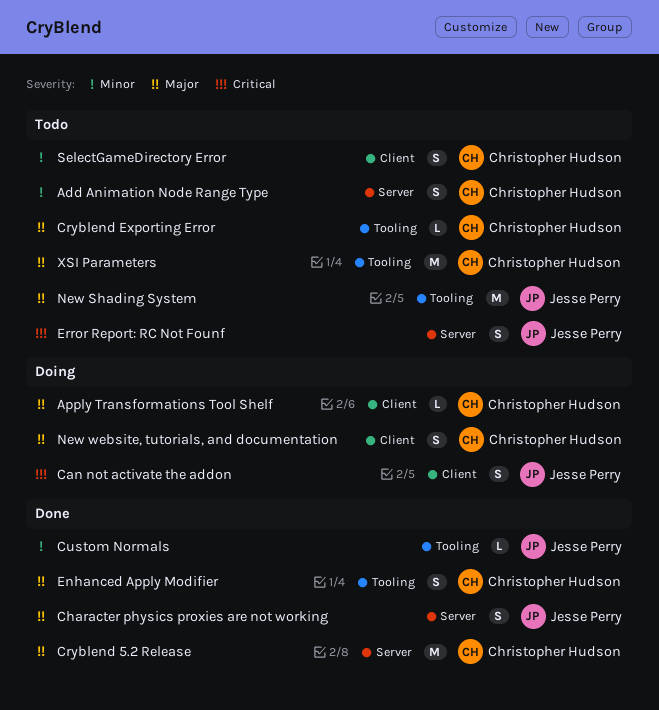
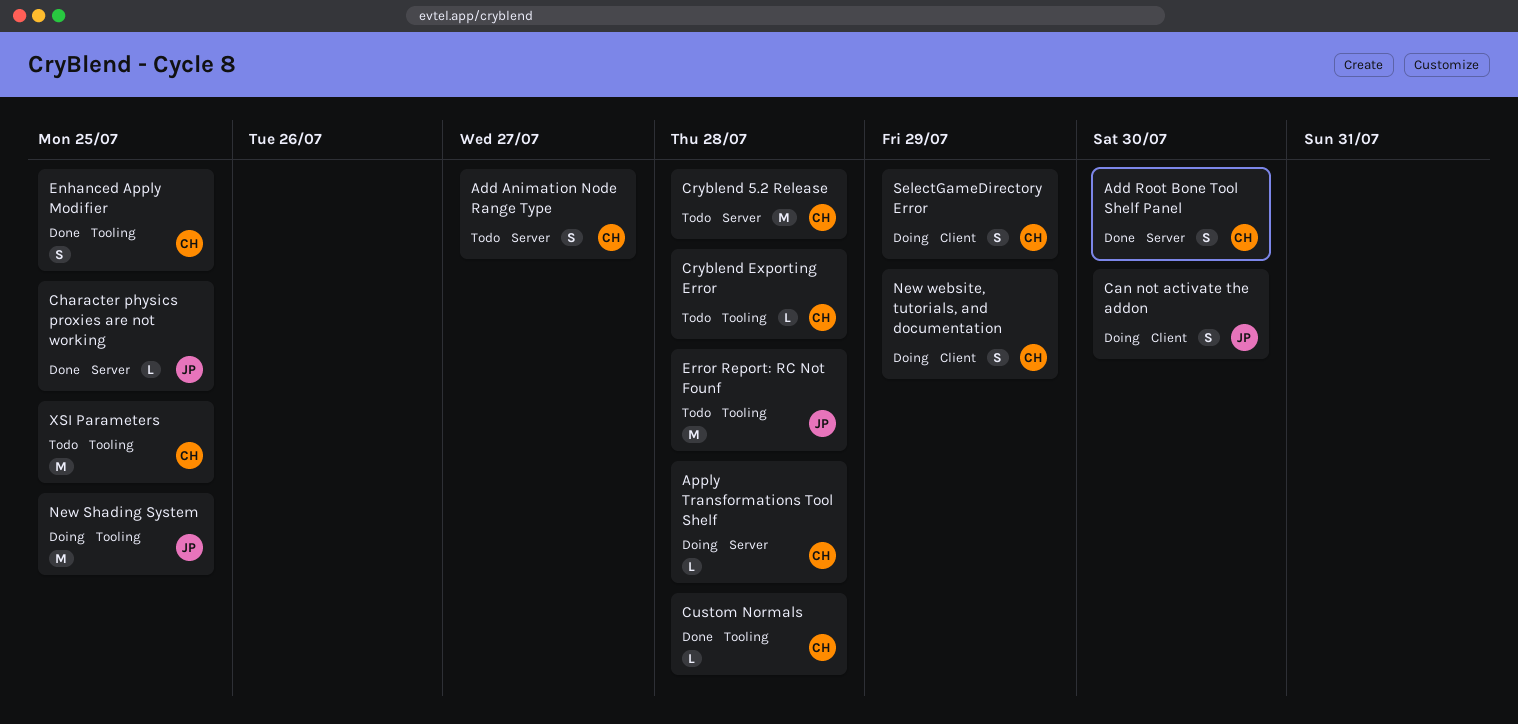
Add Root Bone Tool Shelf Panel: none -> present
Apply Transformations Tool Shelf, label: Client -> Server
Character physics proxies are not working, estimate: S -> L
Cryblend 5.2 Release, status: Done -> Todo
Custom Normals, owner: Jesse Perry -> Christopher Hudson
Error Report: RC Not Founf, label: Server -> Tooling
Error Report: RC Not Founf, estimate: S -> M
New Shading System, status: Todo -> Doing
SelectGameDirectory Error, status: Todo -> Doing

